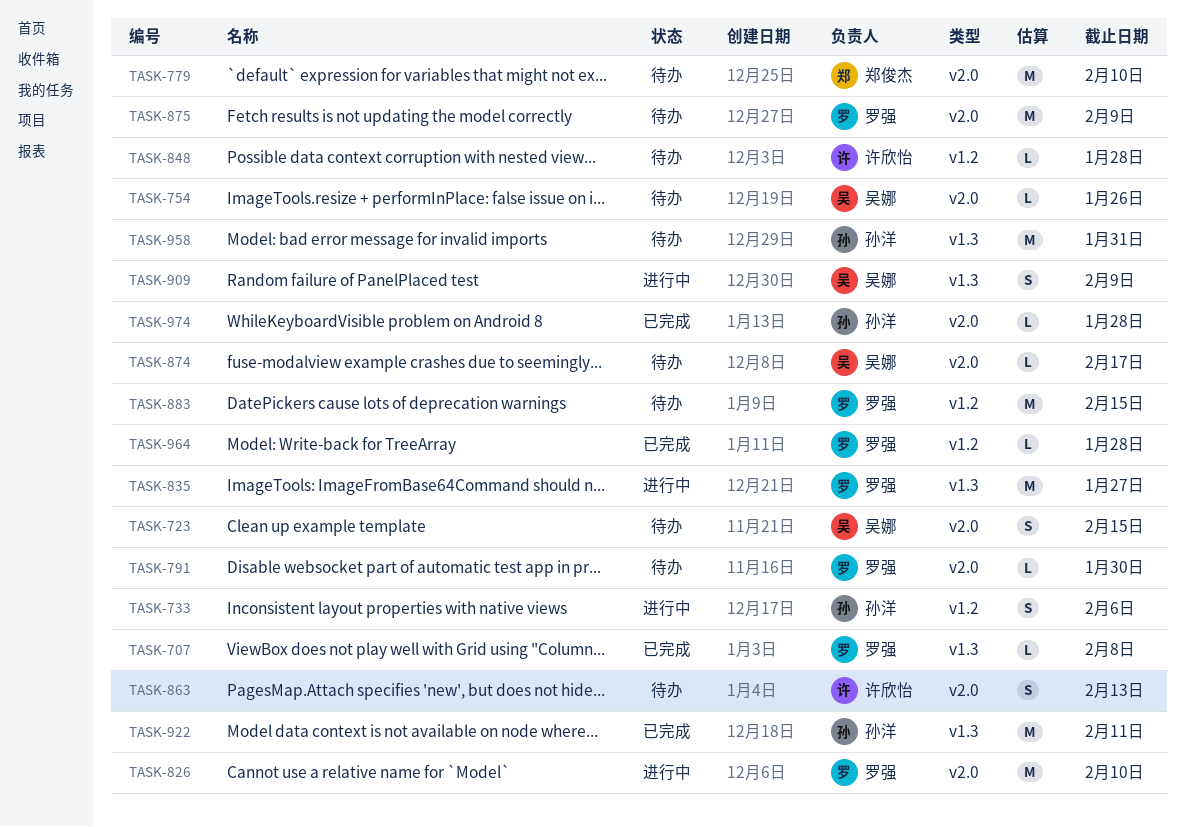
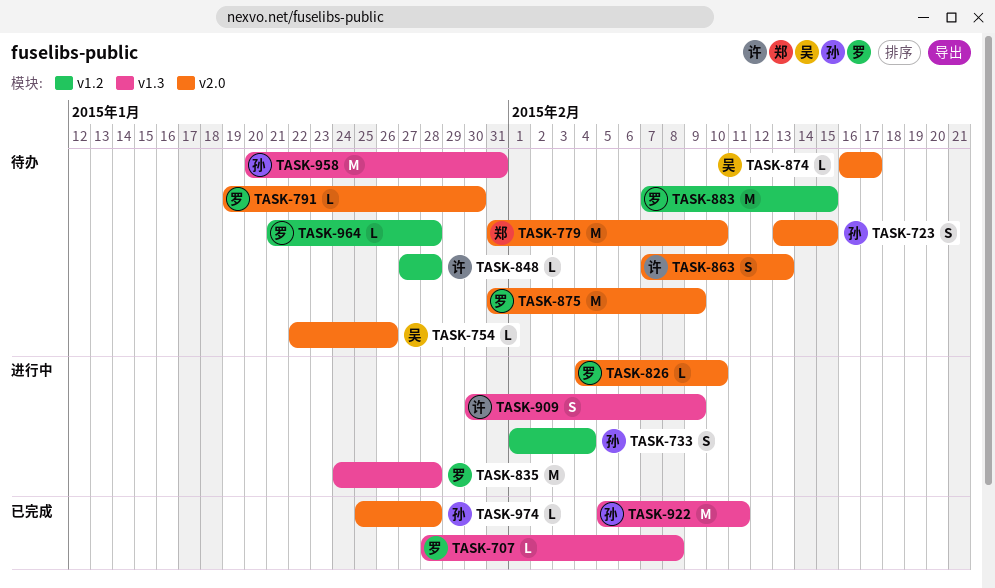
TASK-723, owner: 吴娜 -> 孙洋
TASK-733, due: Feb 6 -> Feb 4
TASK-826, estimate: M -> L
TASK-835, due: Jan 27 -> Jan 28
TASK-909, owner: 吴娜 -> 许欣怡
TASK-964, status: 已完成 -> 待办

